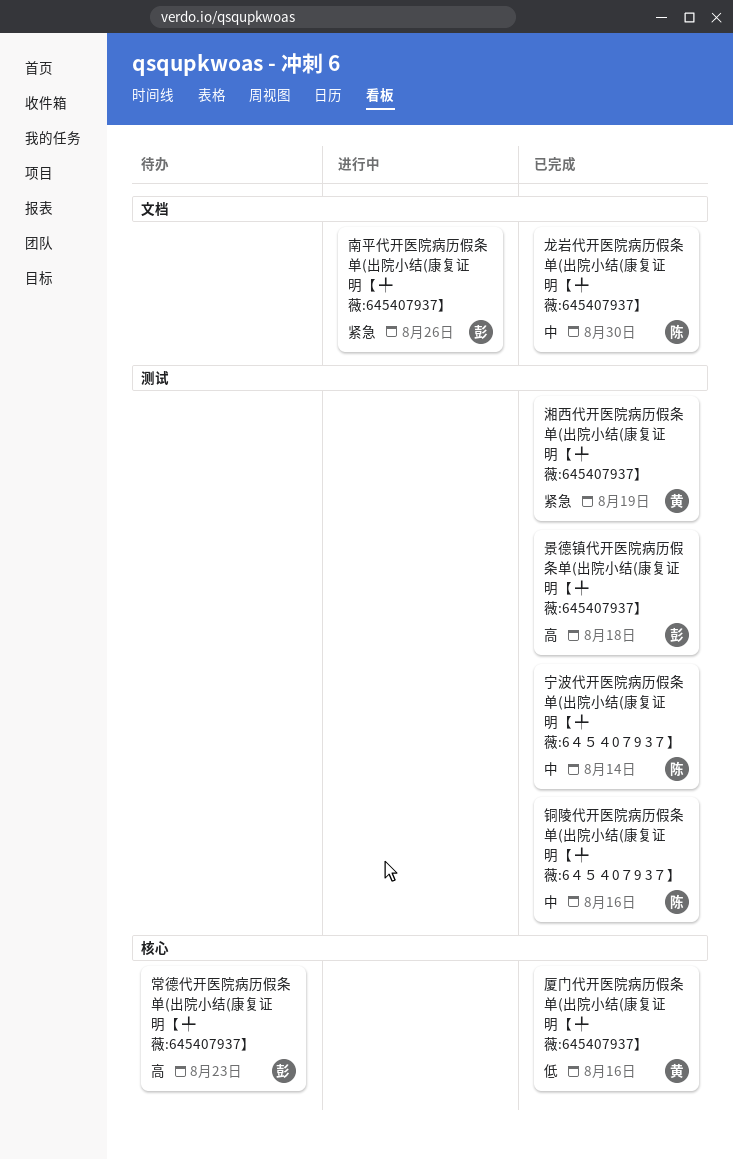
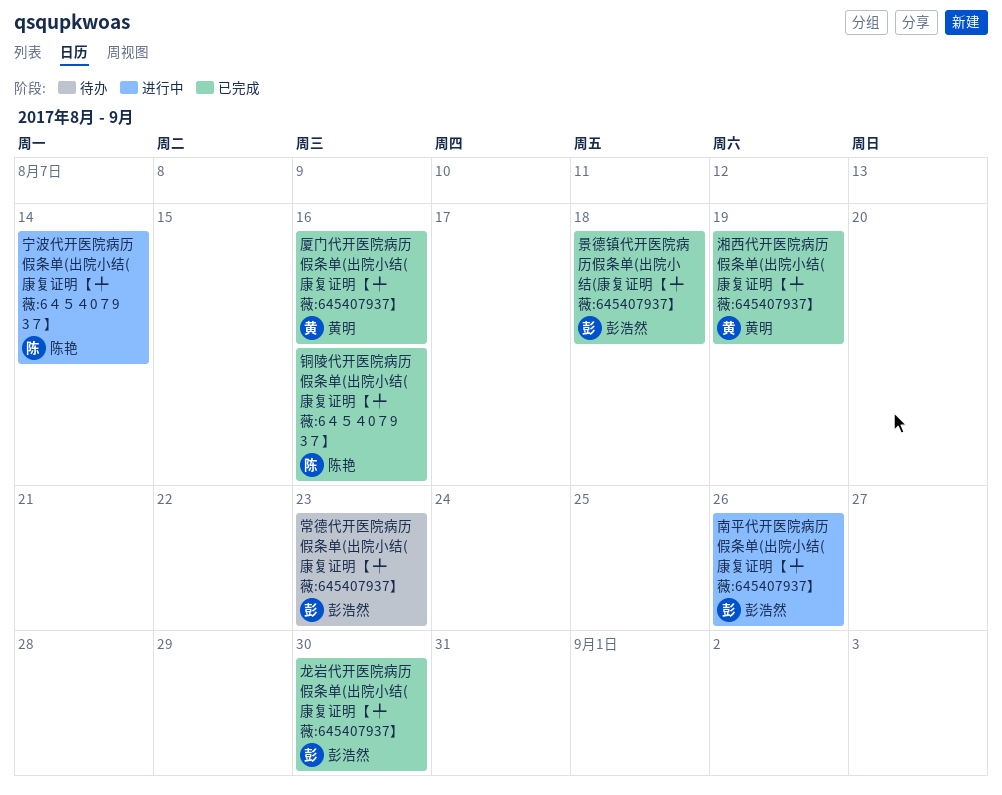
宁波代开医院病历假条单(出院小结(康复证明【 ╇薇:6４５４0７9 3７】, status: 已完成 -> 进行中
龙岩代开医院病历假条单(出院小结(康复证明【 ╇薇:645407937】, owner: 陈艳 -> 彭浩然

